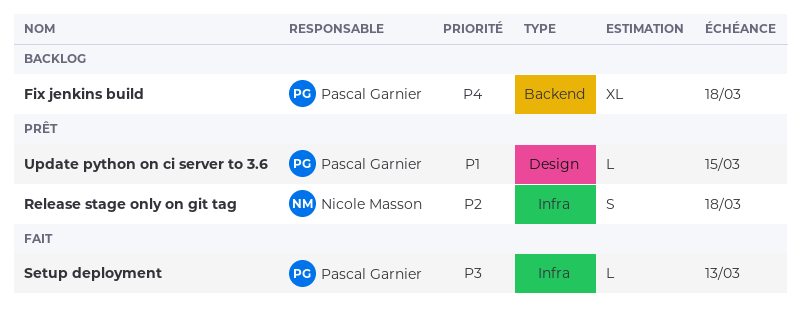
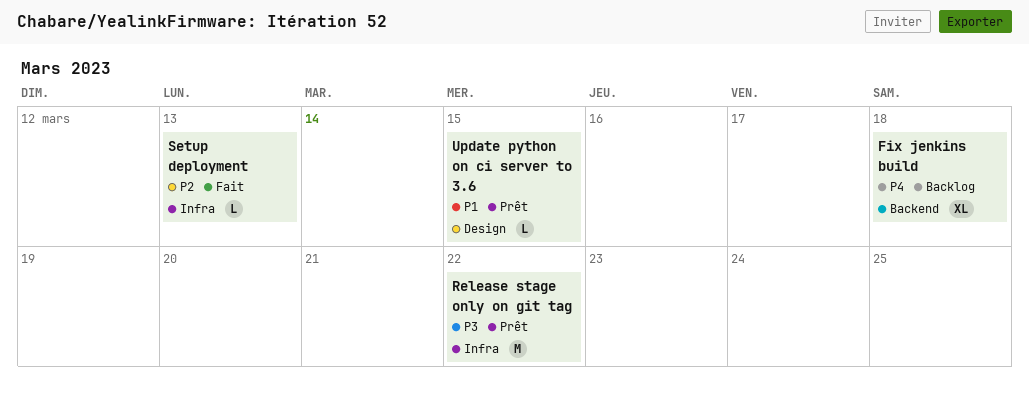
Release stage only on git tag, priority: P2 -> P3
Release stage only on git tag, estimate: S -> M
Release stage only on git tag, due: Mar 18 -> Mar 22
Setup deployment, priority: P3 -> P2

